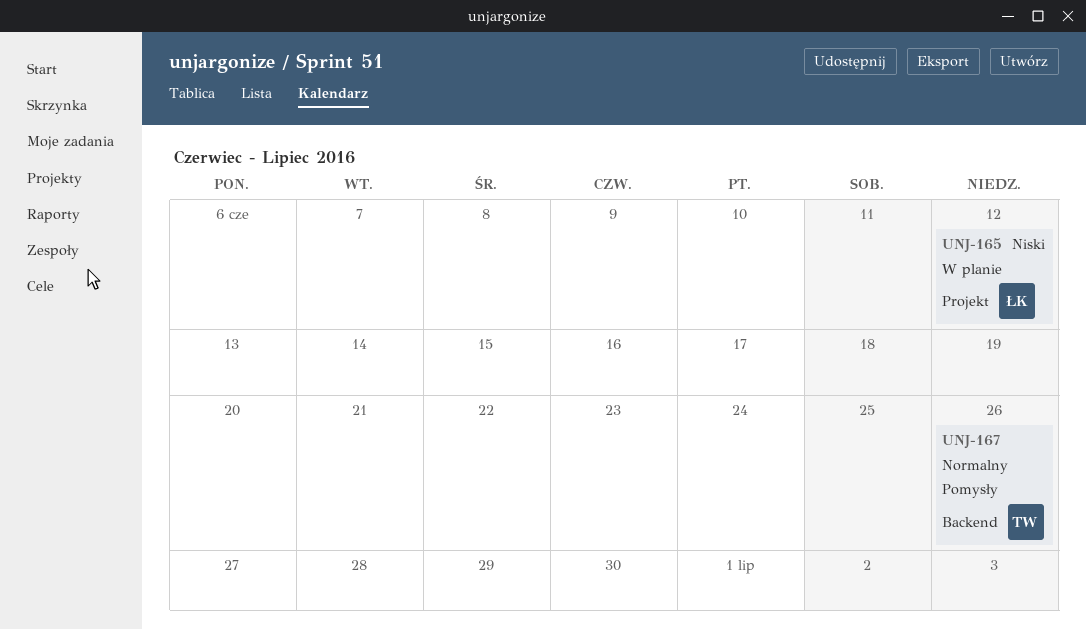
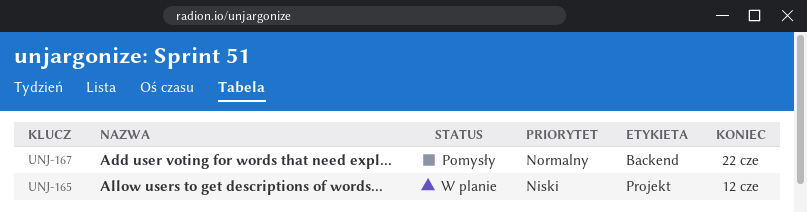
UNJ-167, due: Jun 26 -> Jun 22

